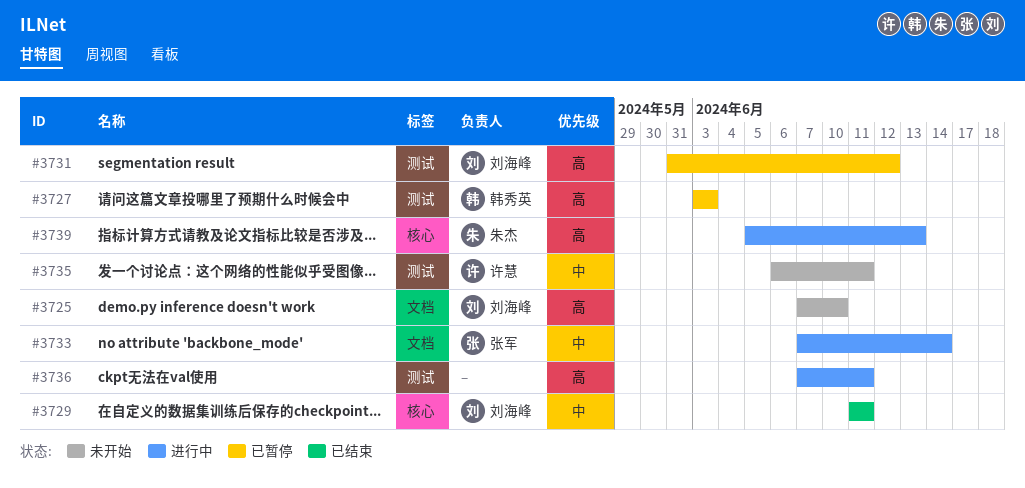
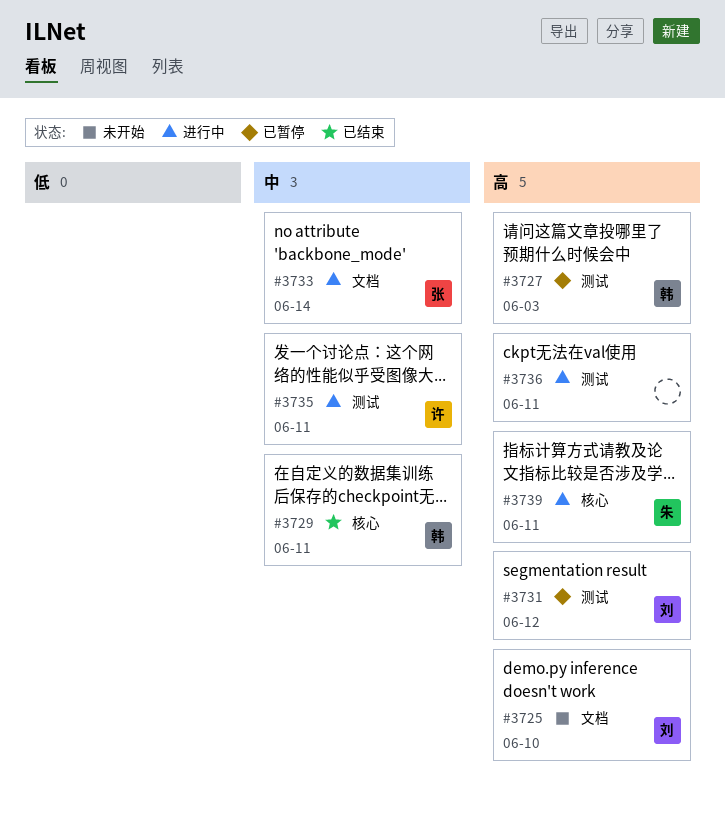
#3729, owner: 刘海峰 -> 韩秀英
#3735, status: 未开始 -> 进行中
#3739, due: Jun 13 -> Jun 11

